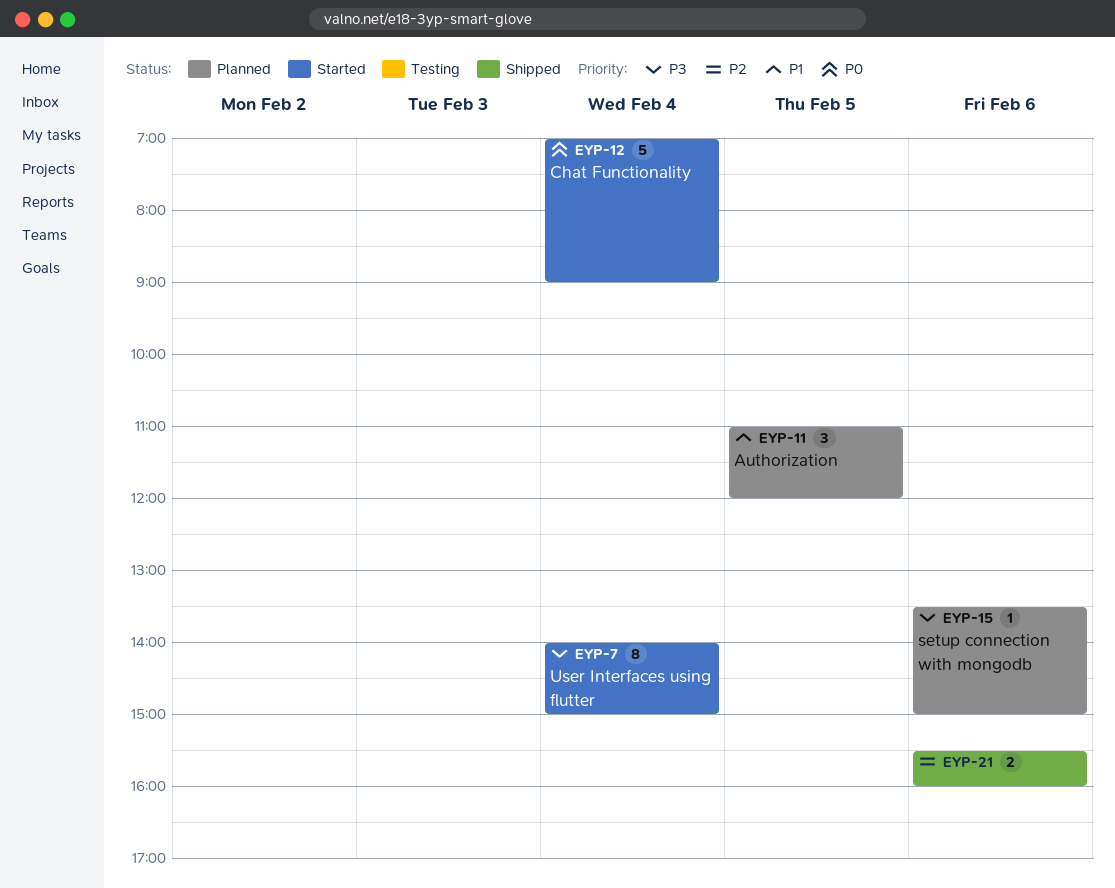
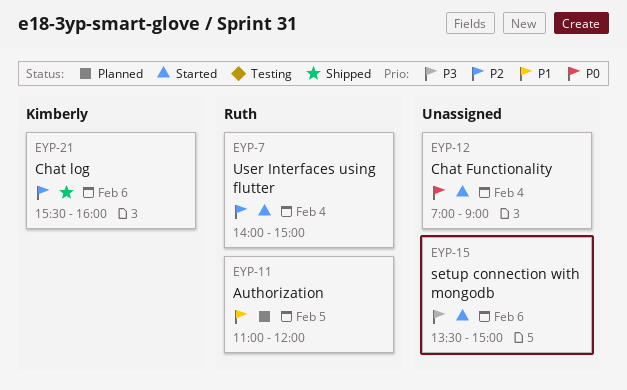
EYP-7, priority: P3 -> P2
EYP-15, status: Planned -> Started

